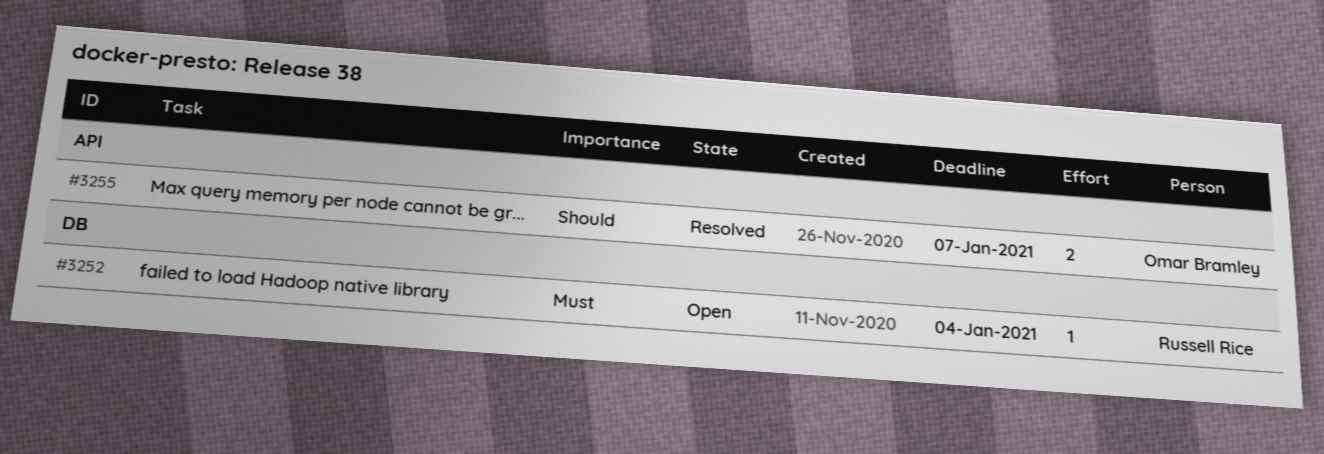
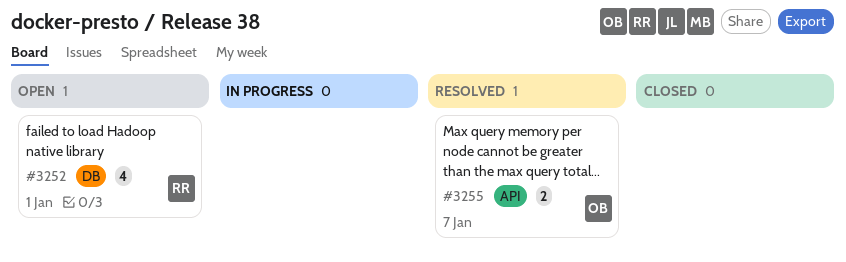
#3252, estimate: 1 -> 4
#3252, due: Jan 4 -> Jan 1

